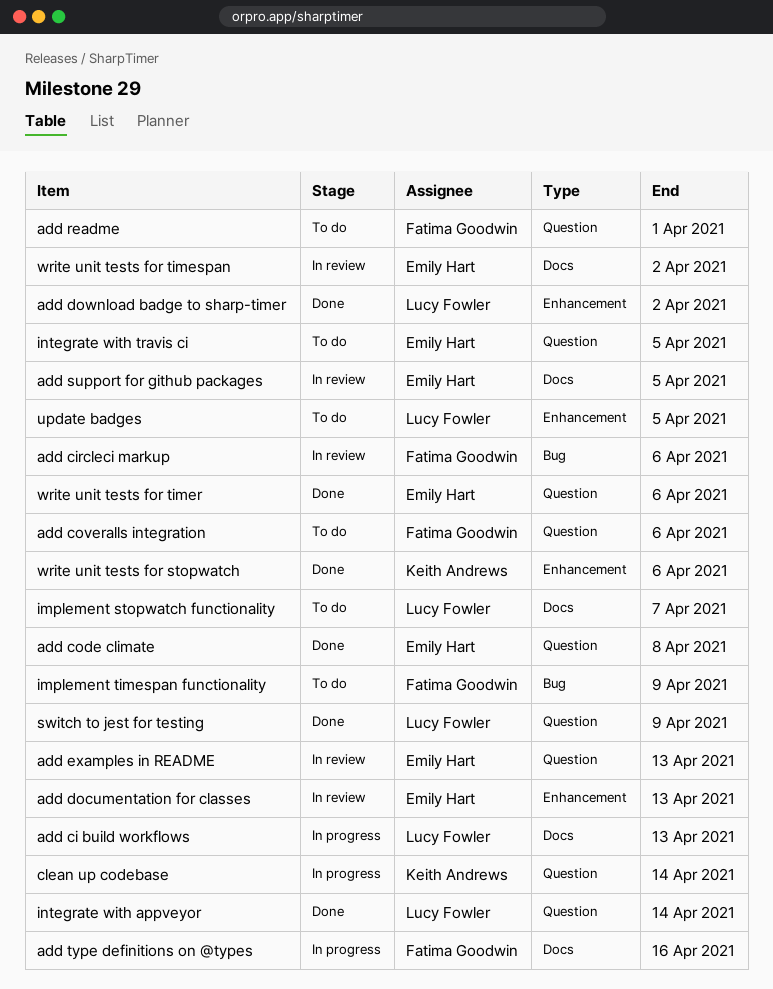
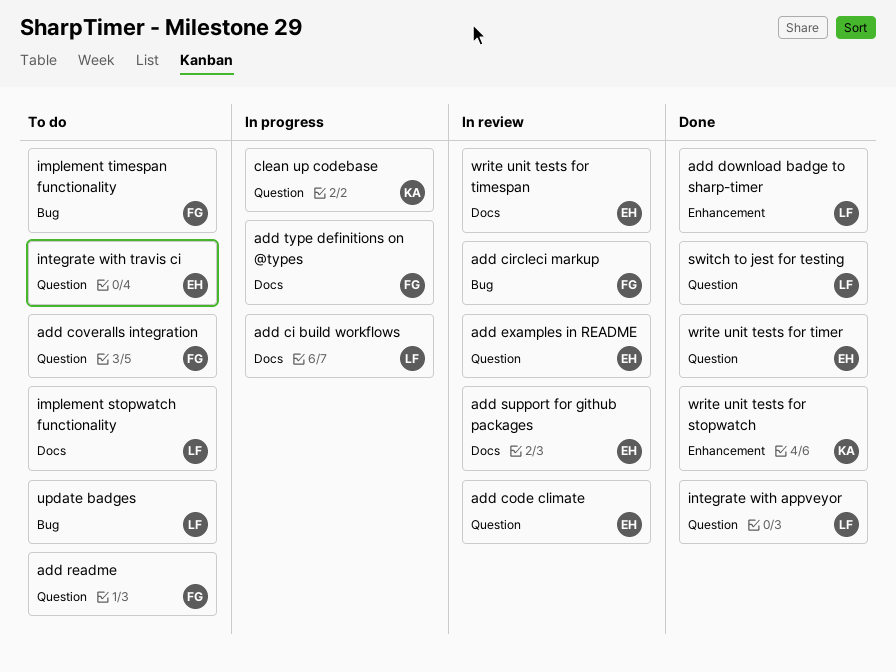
add code climate, status: Done -> In review
add documentation for classes: present -> none
update badges, label: Enhancement -> Bug

